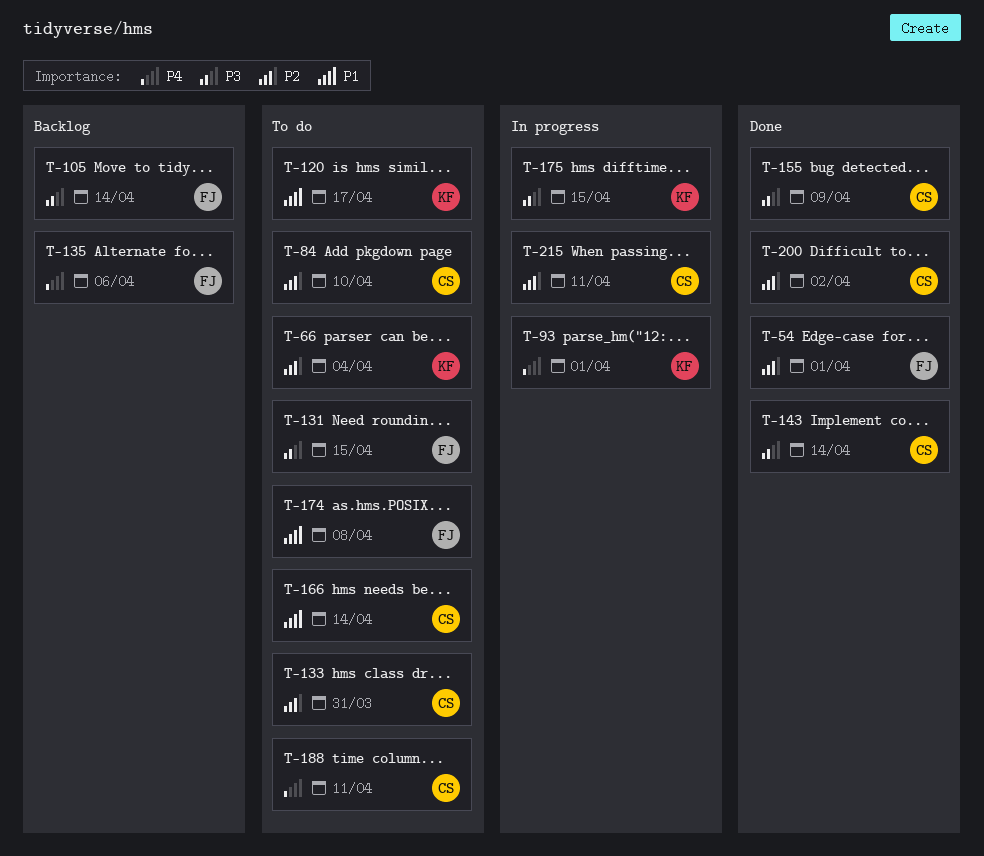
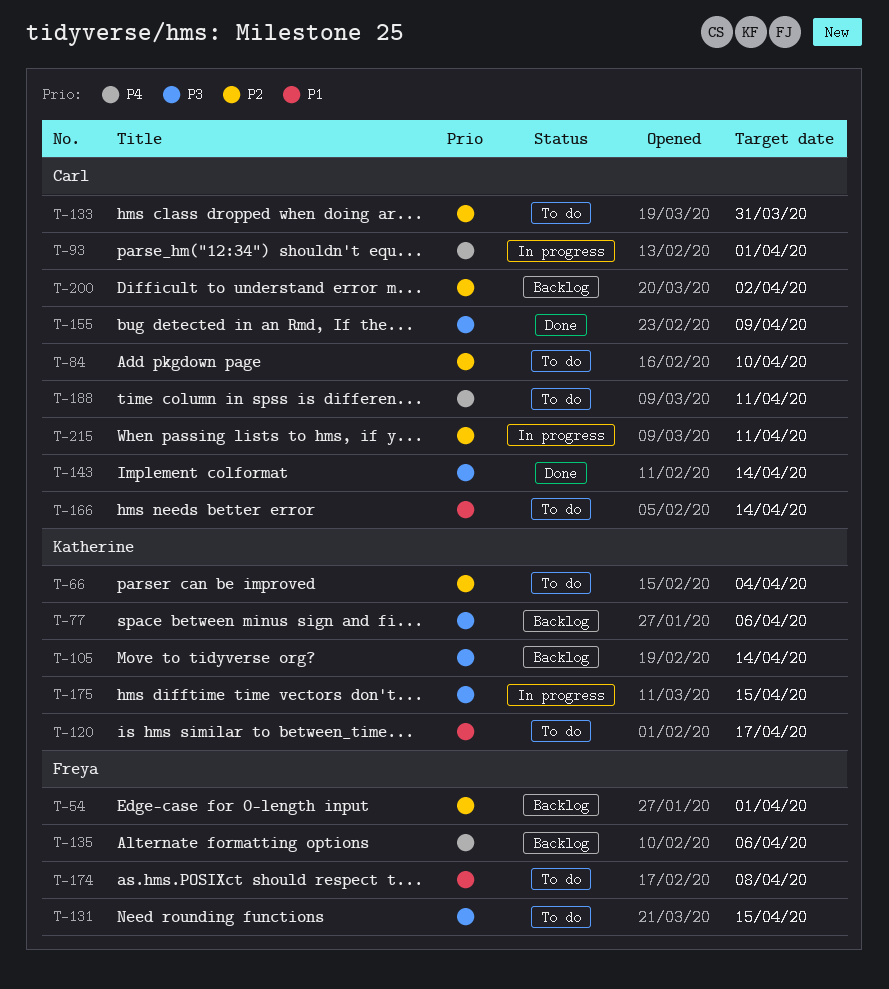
T-54, status: Done -> Backlog
T-77: none -> present
T-93, owner: Katherine -> Carl
T-105, owner: Freya -> Katherine
T-200, status: Done -> Backlog

